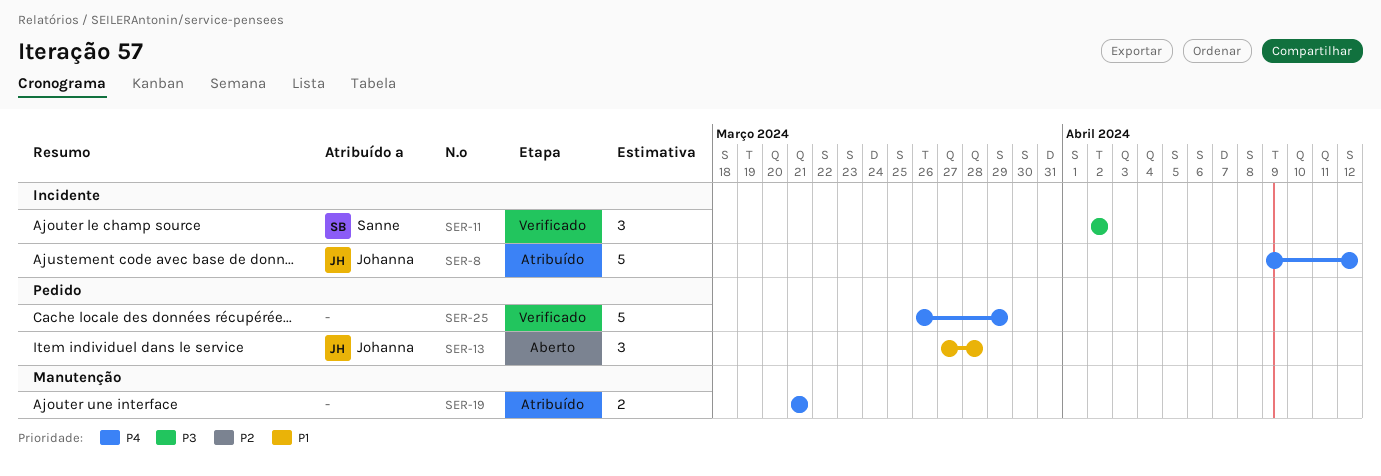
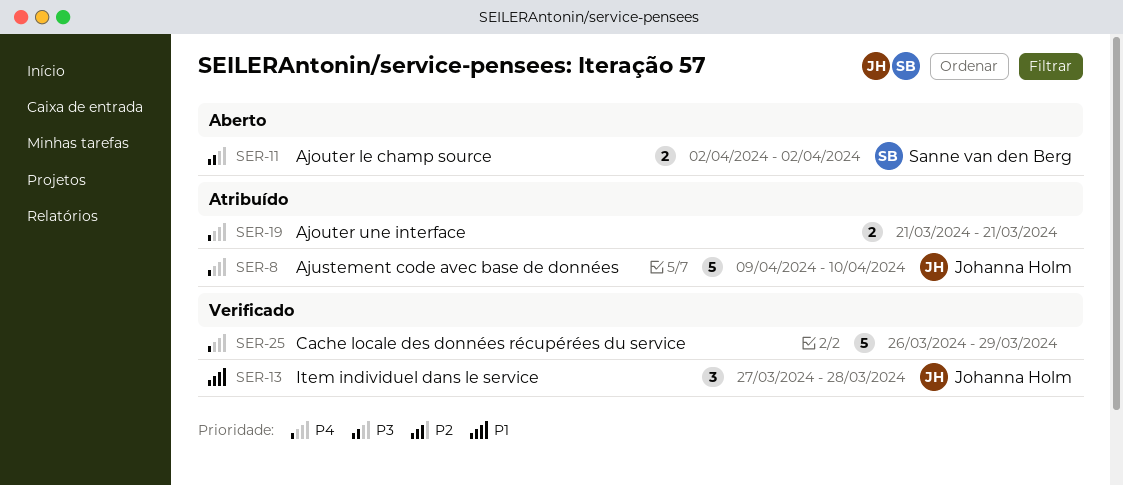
SER-8, due: Apr 12 -> Apr 10
SER-11, status: Verificado -> Aberto
SER-11, estimate: 3 -> 2
SER-13, status: Aberto -> Verificado

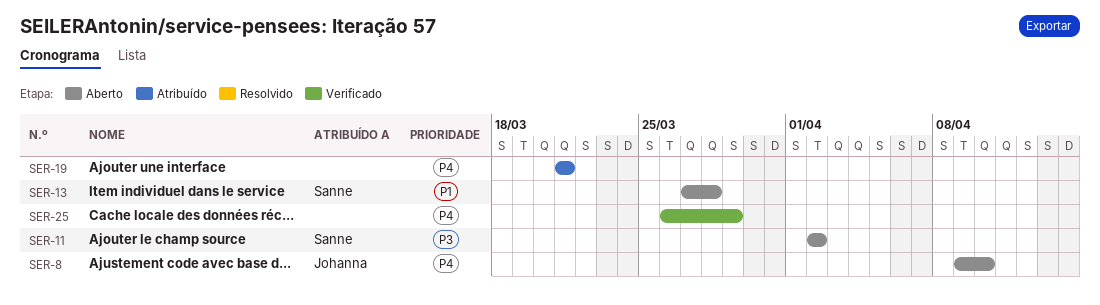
SER-8, status: Atribuído -> Aberto
SER-13, status: Verificado -> Aberto
SER-13, owner: Johanna Holm -> Sanne van den Berg

